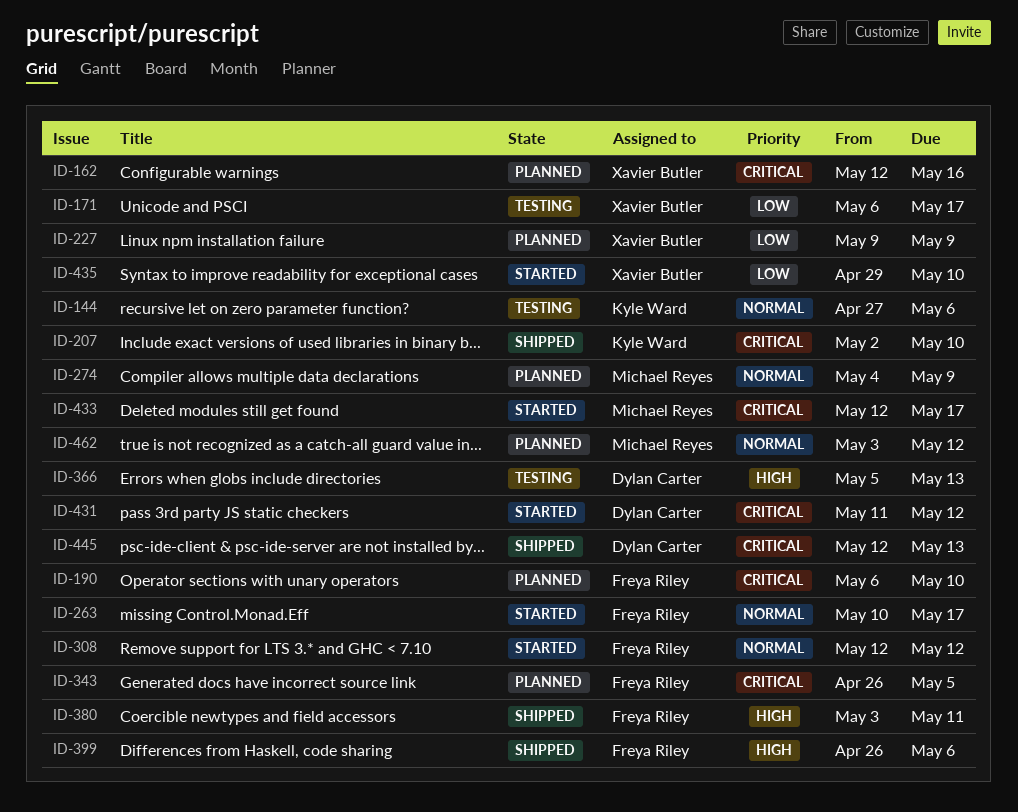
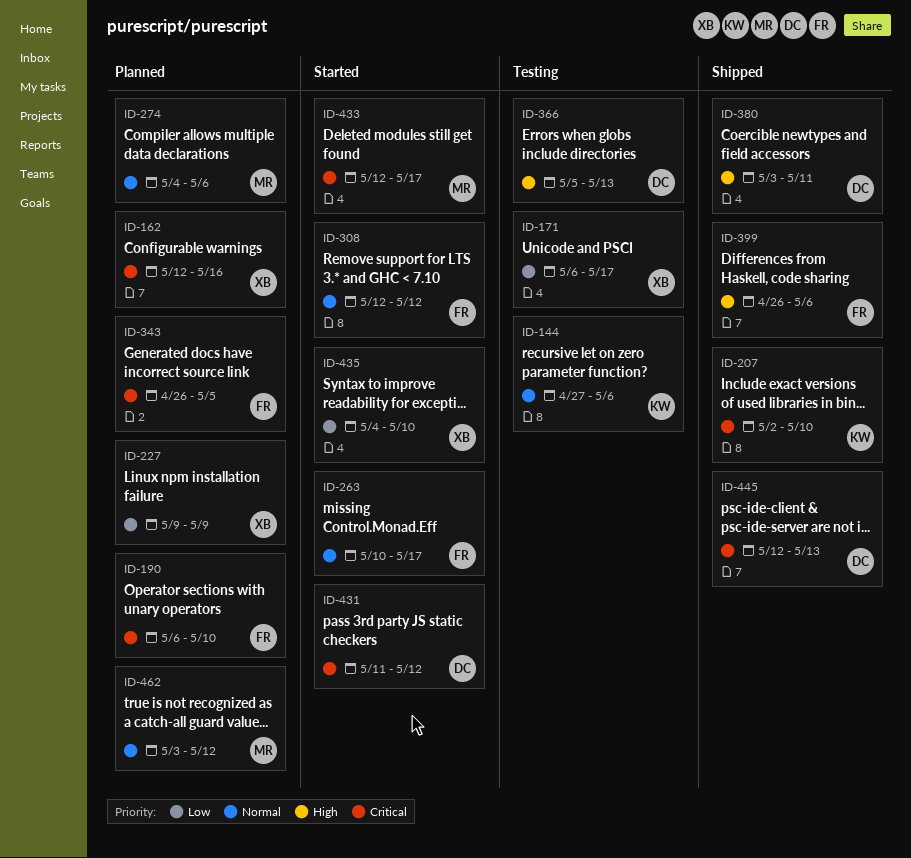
ID-274, due: May 9 -> May 6
ID-380, owner: Freya Riley -> Dylan Carter
ID-435, start: Apr 29 -> May 4

